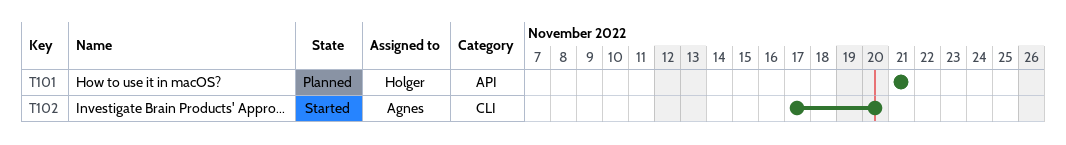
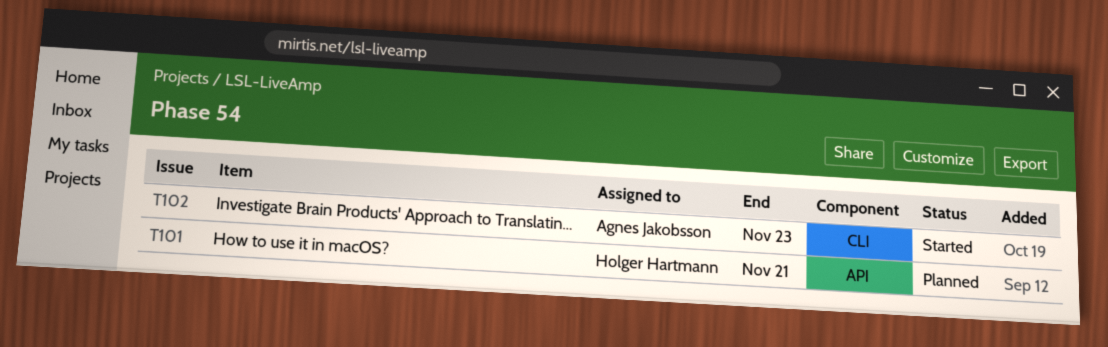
T102, due: Nov 20 -> Nov 23

